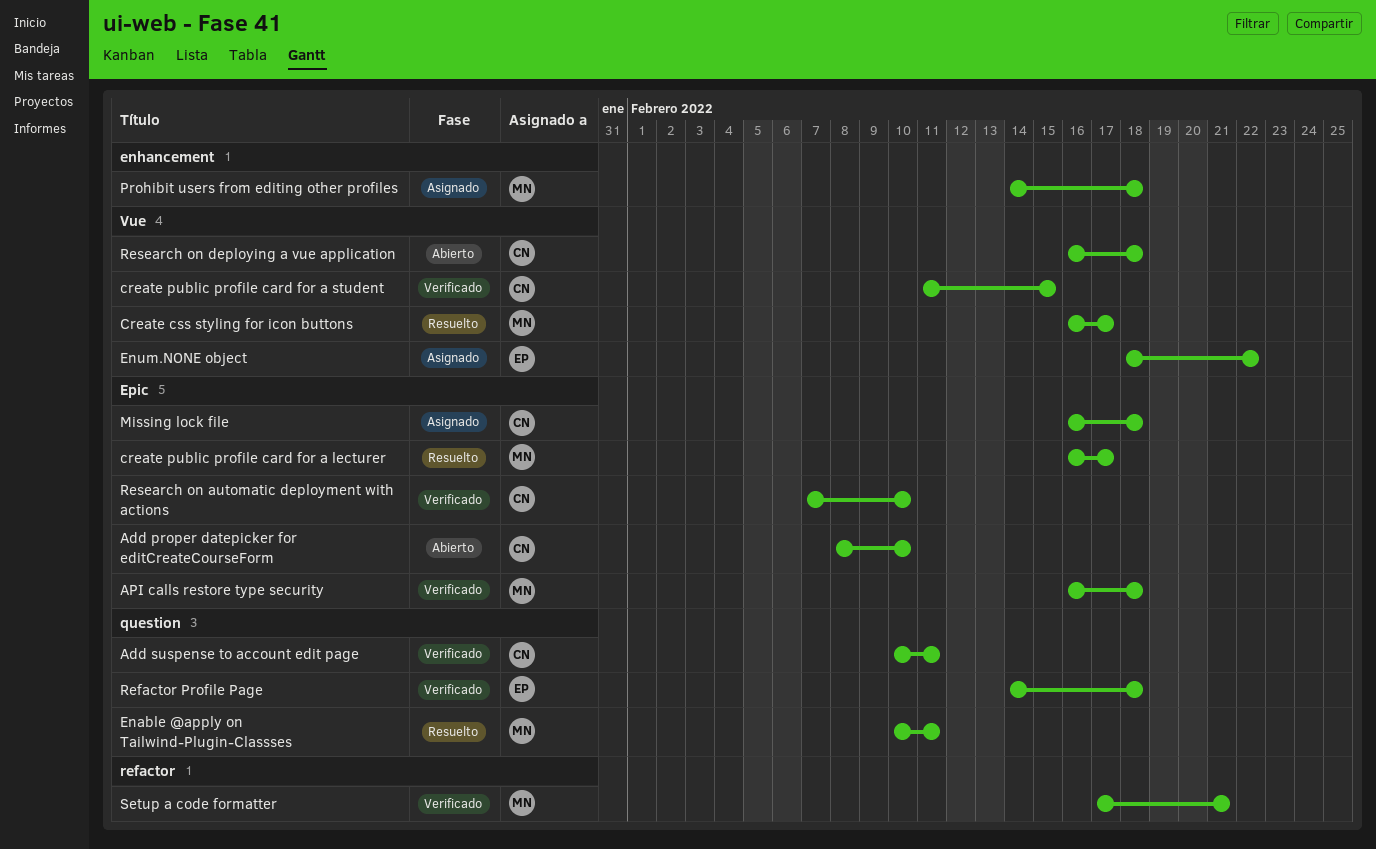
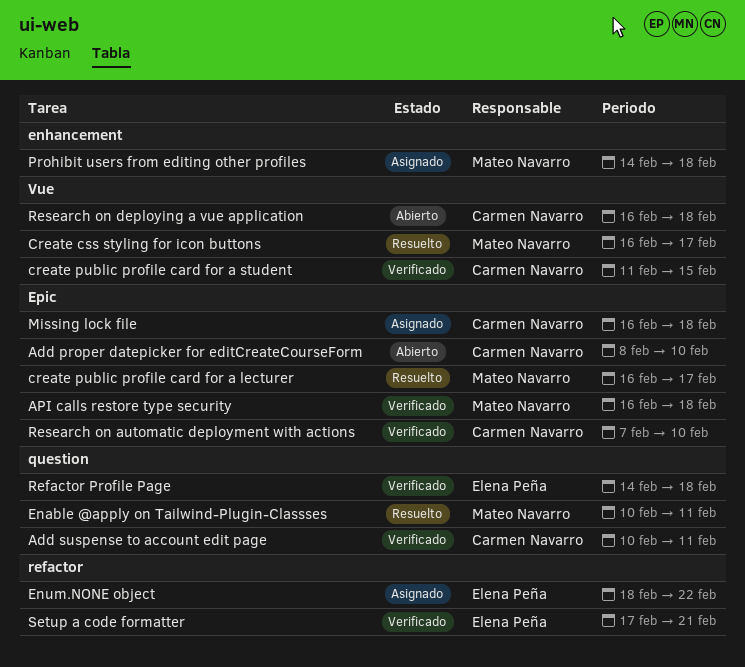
Enum.NONE object, label: Vue -> refactor
Setup a code formatter, owner: Mateo Navarro -> Elena Peña

